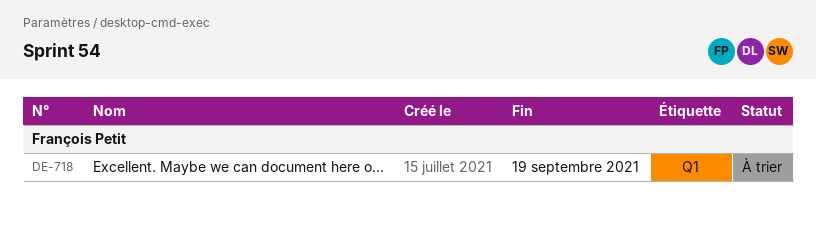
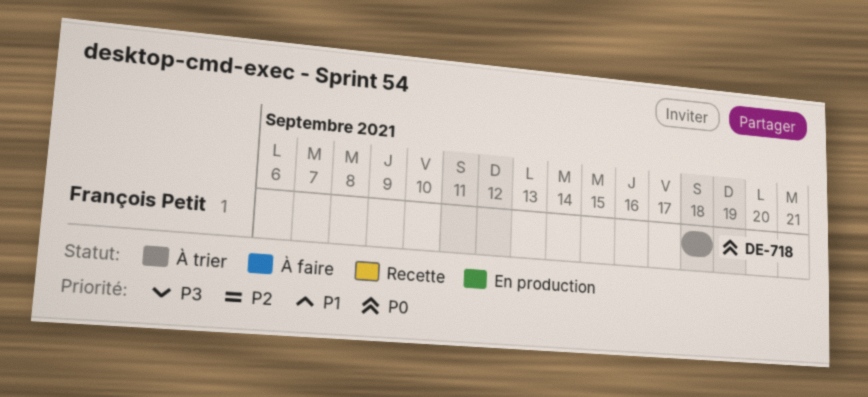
DE-718, due: Sep 19 -> Sep 18

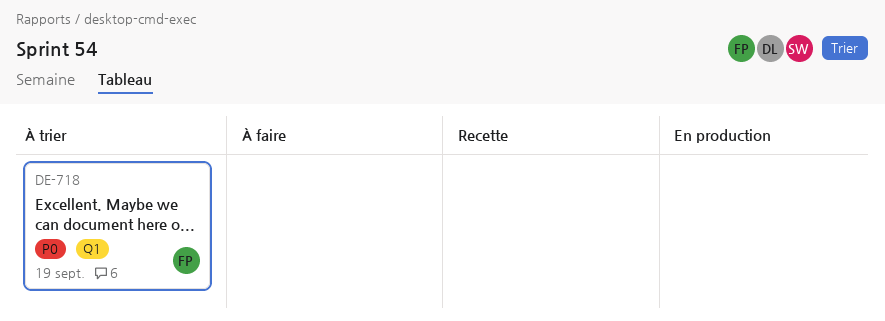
DE-718, due: Sep 18 -> Sep 19

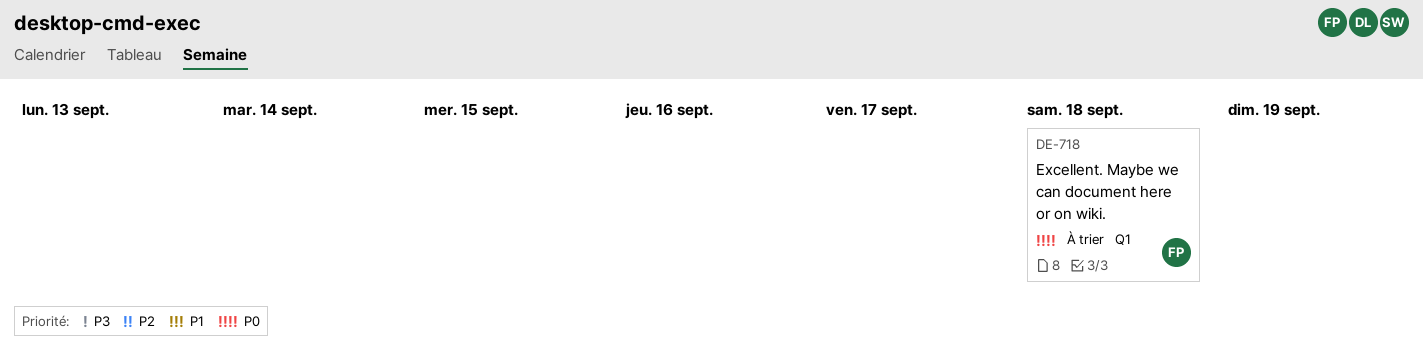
DE-718, due: Sep 19 -> Sep 18

